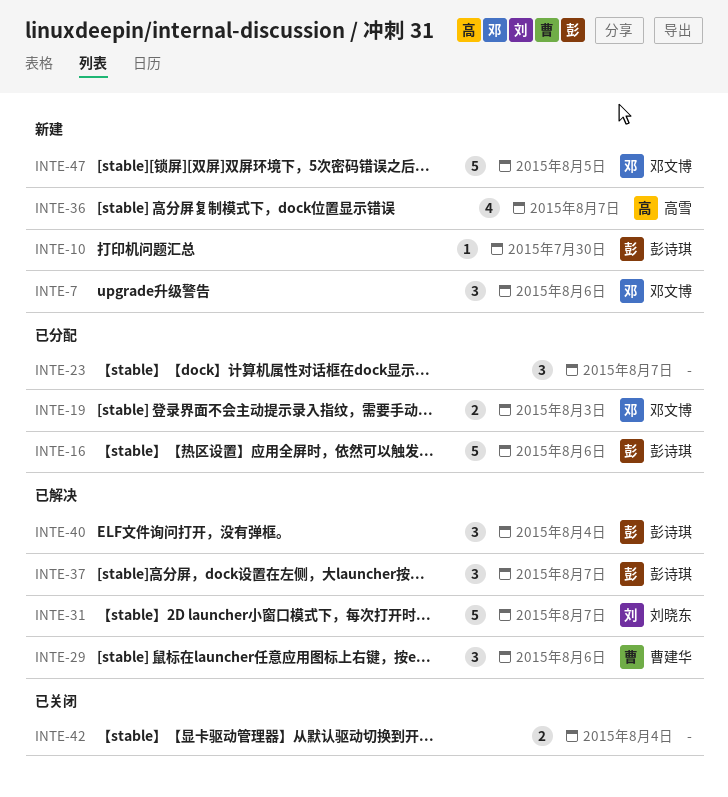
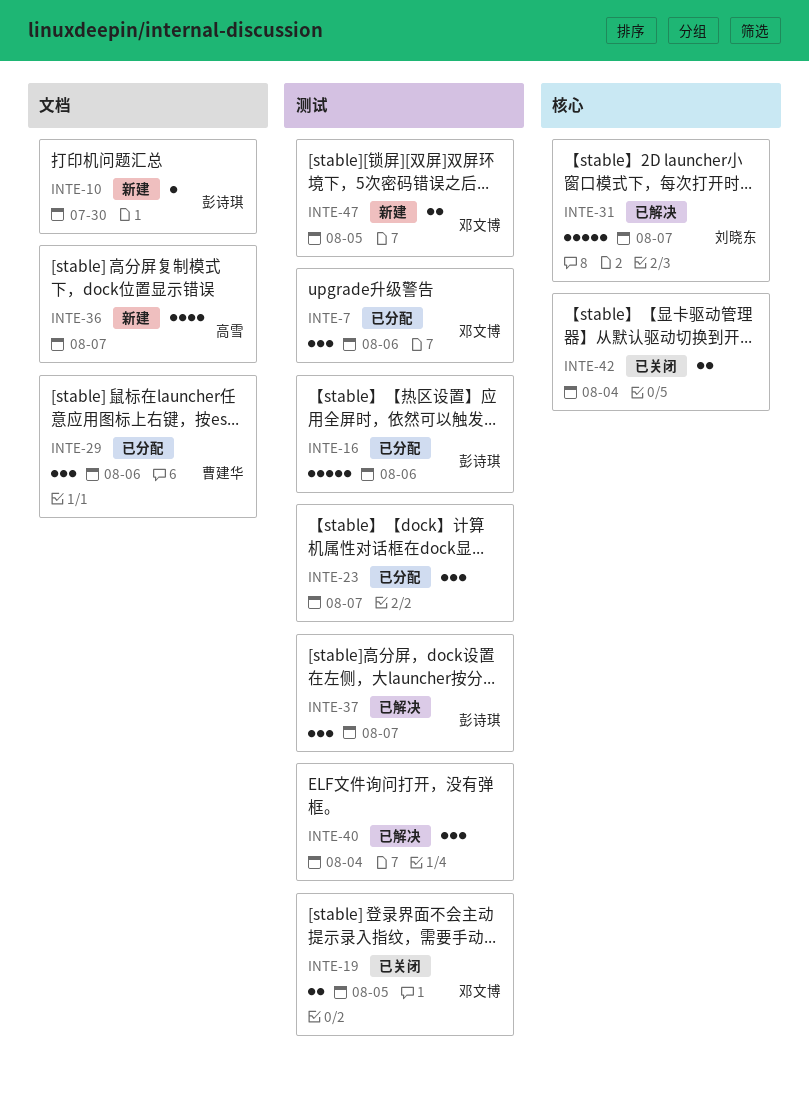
INTE-7, status: 新建 -> 已分配
INTE-19, status: 已分配 -> 已关闭
INTE-19, due: Aug 3 -> Aug 5
INTE-29, status: 已解决 -> 已分配
INTE-40, owner: 彭诗琪 -> none
INTE-47, estimate: 5 -> 2

